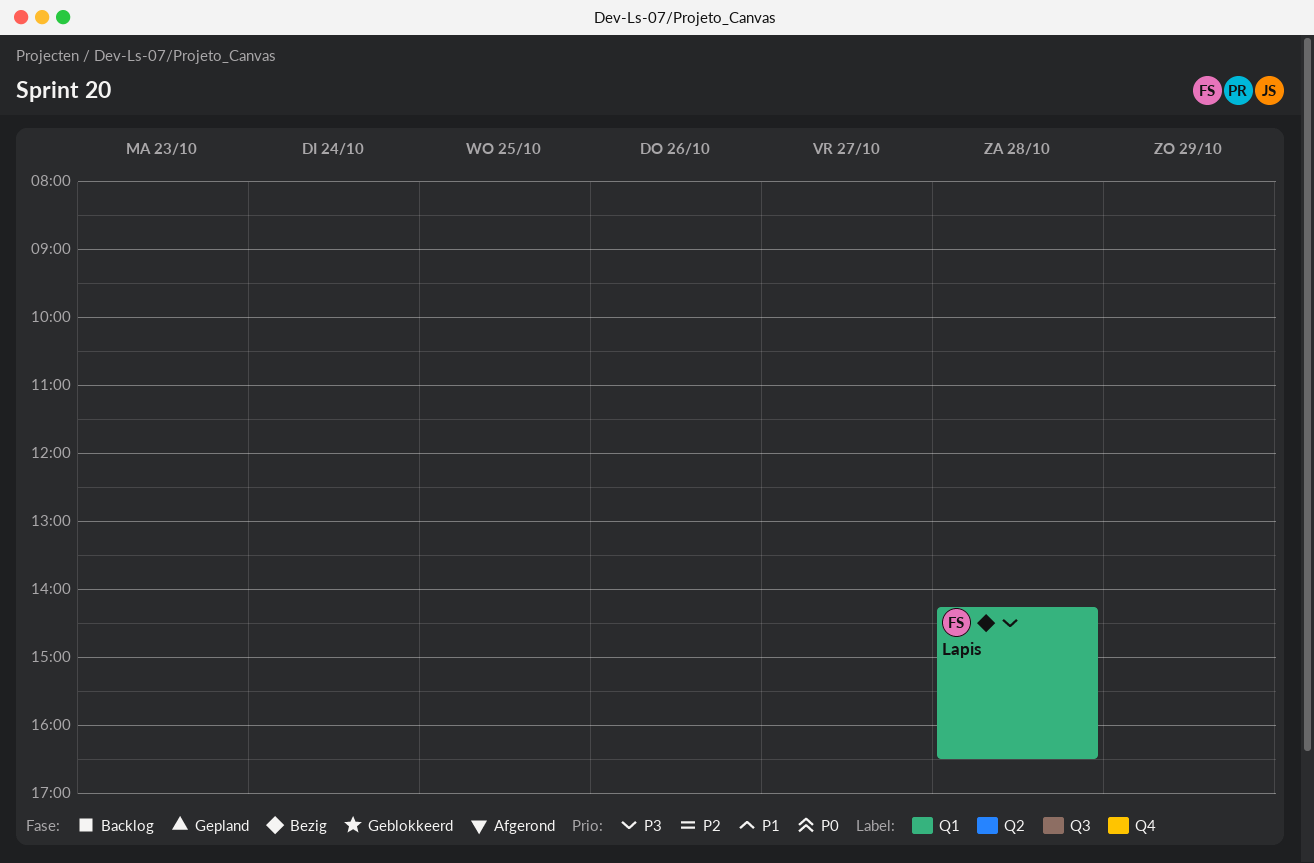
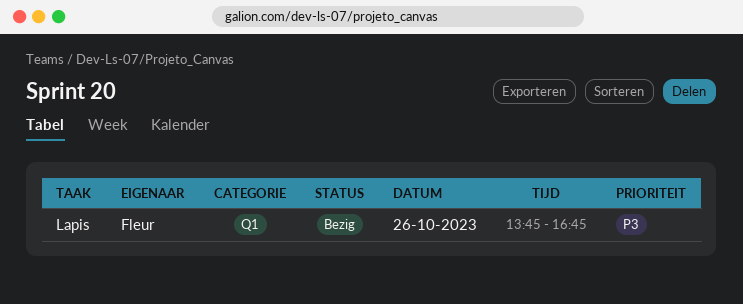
Lapis, day: Oct 28 -> Oct 26
Lapis, begins: 14:15 -> 13:45
Lapis, ends: 16:30 -> 16:45

